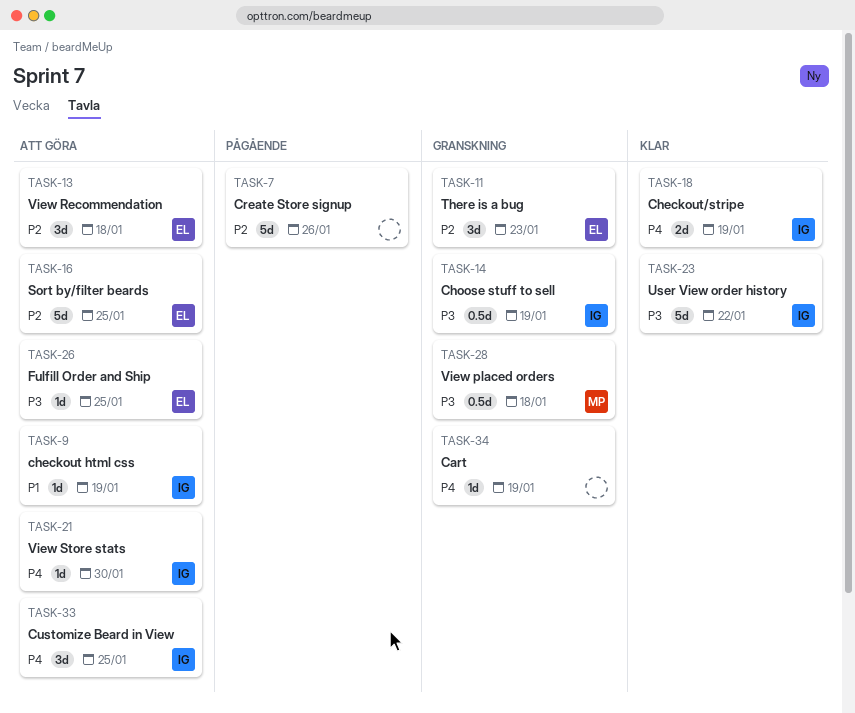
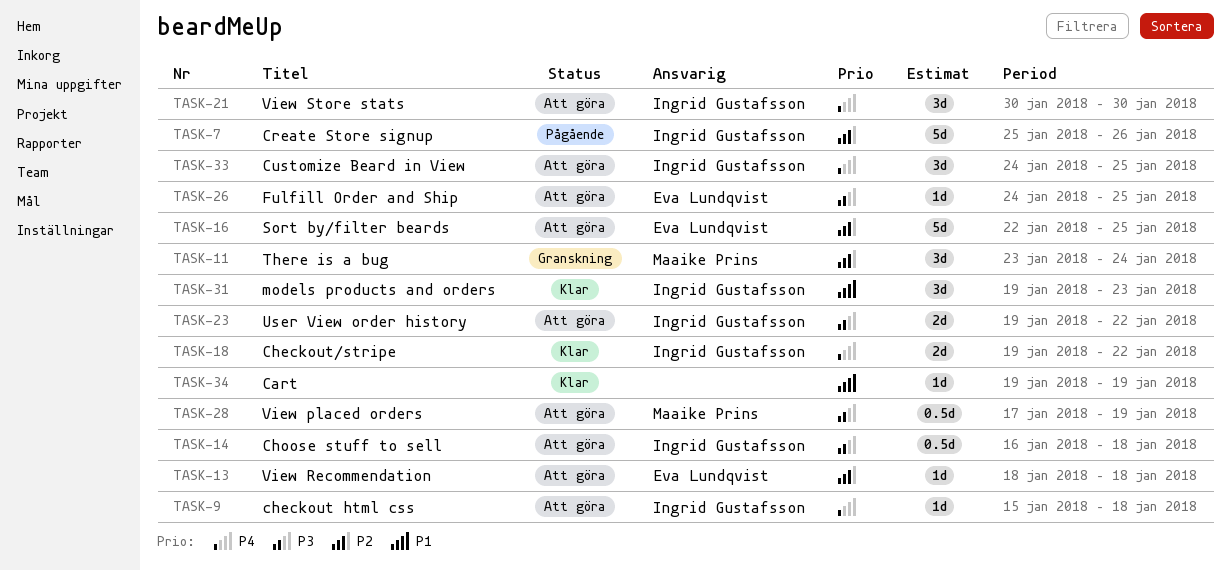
TASK-7, owner: none -> Ingrid Gustafsson
TASK-9, priority: P1 -> P4
TASK-9, due: Jan 19 -> Jan 18
TASK-11, owner: Eva Lundqvist -> Maaike Prins
TASK-11, due: Jan 23 -> Jan 24
TASK-13, estimate: 3d -> 1d
TASK-14, status: Granskning -> Att göra
TASK-14, due: Jan 19 -> Jan 18
TASK-18, due: Jan 19 -> Jan 22
TASK-21, estimate: 1d -> 3d
TASK-23, status: Klar -> Att göra
TASK-23, estimate: 5d -> 2d
TASK-28, status: Granskning -> Att göra
TASK-28, due: Jan 18 -> Jan 19
TASK-31: none -> present
TASK-34, status: Granskning -> Klar
TASK-34, priority: P4 -> P1

